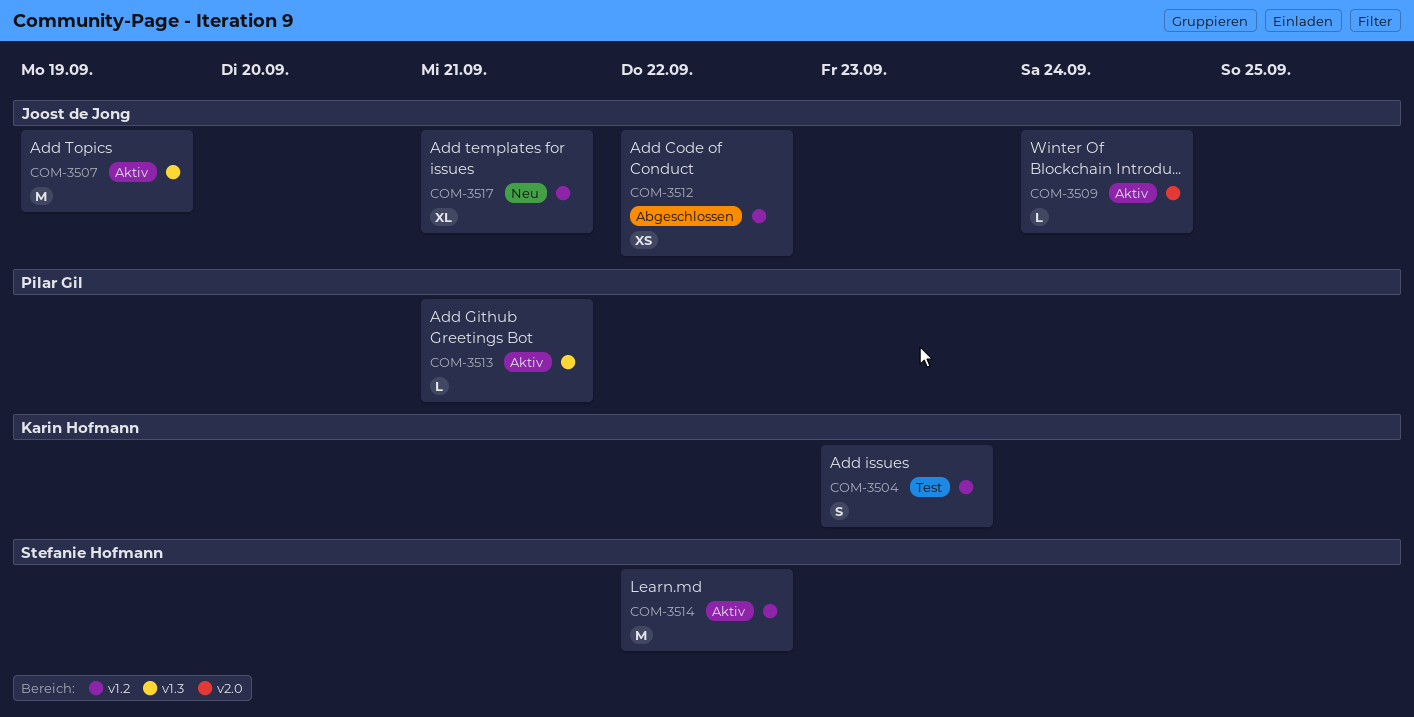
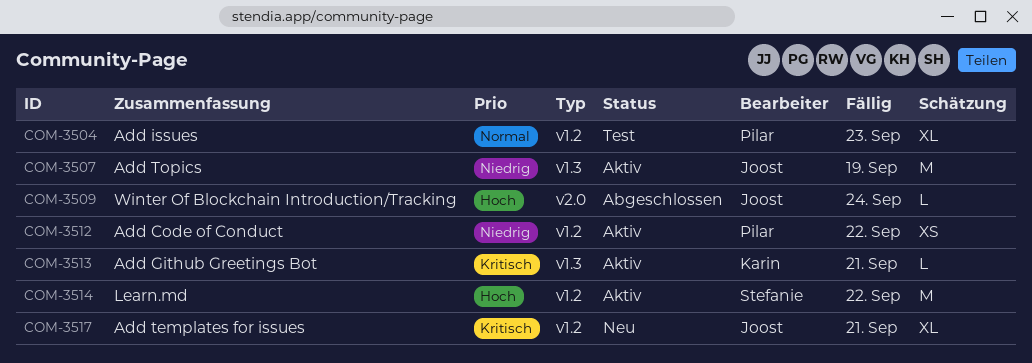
COM-3504, owner: Karin Hofmann -> Pilar Gil
COM-3504, estimate: S -> XL
COM-3509, status: Aktiv -> Abgeschlossen
COM-3512, status: Abgeschlossen -> Aktiv
COM-3512, owner: Joost de Jong -> Pilar Gil
COM-3513, owner: Pilar Gil -> Karin Hofmann

